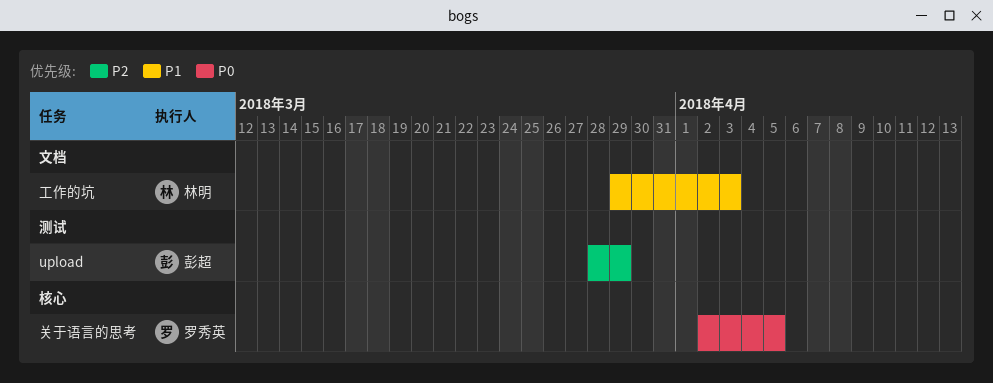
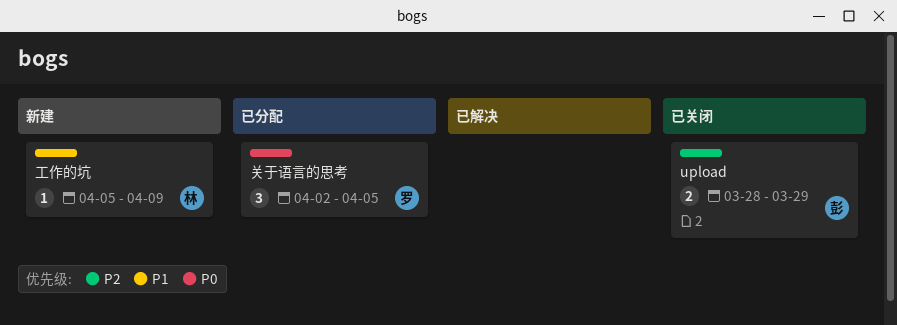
工作的坑, start: Mar 29 -> Apr 5
工作的坑, due: Apr 3 -> Apr 9

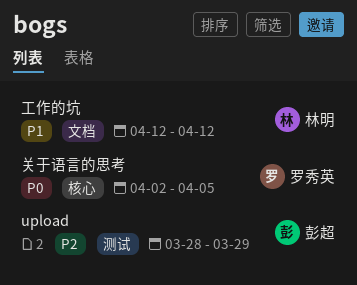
工作的坑, start: Apr 5 -> Apr 12
工作的坑, due: Apr 9 -> Apr 12

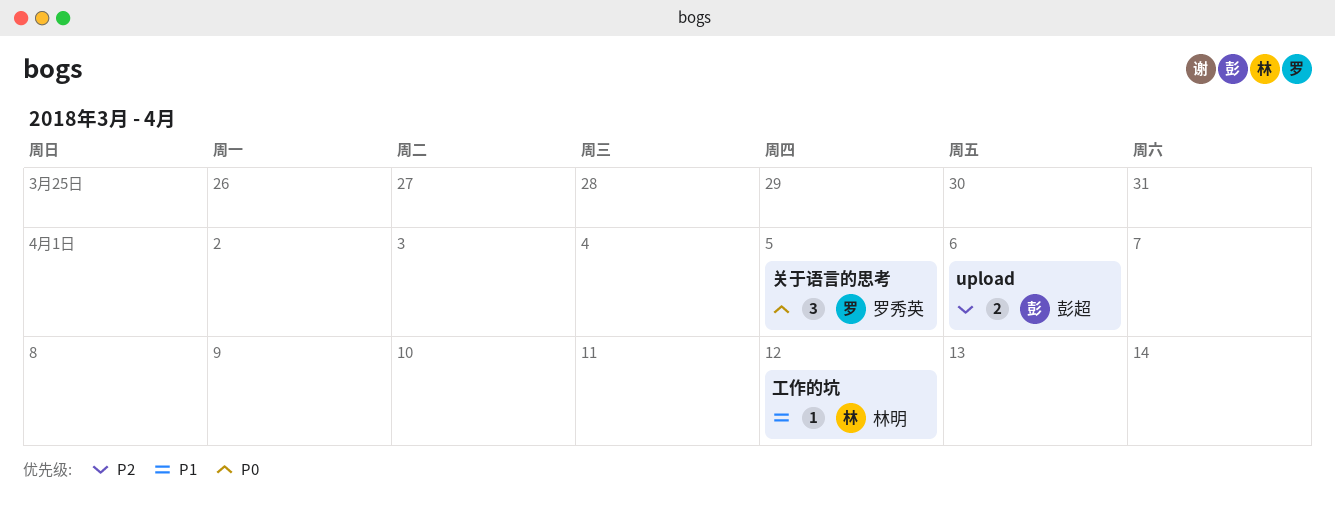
upload, due: Mar 29 -> Apr 6

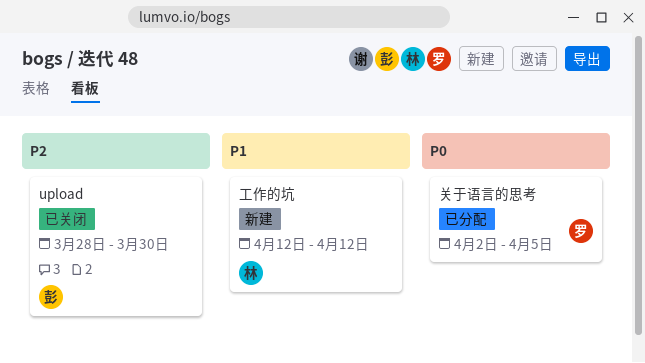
upload, due: Apr 6 -> Mar 30

